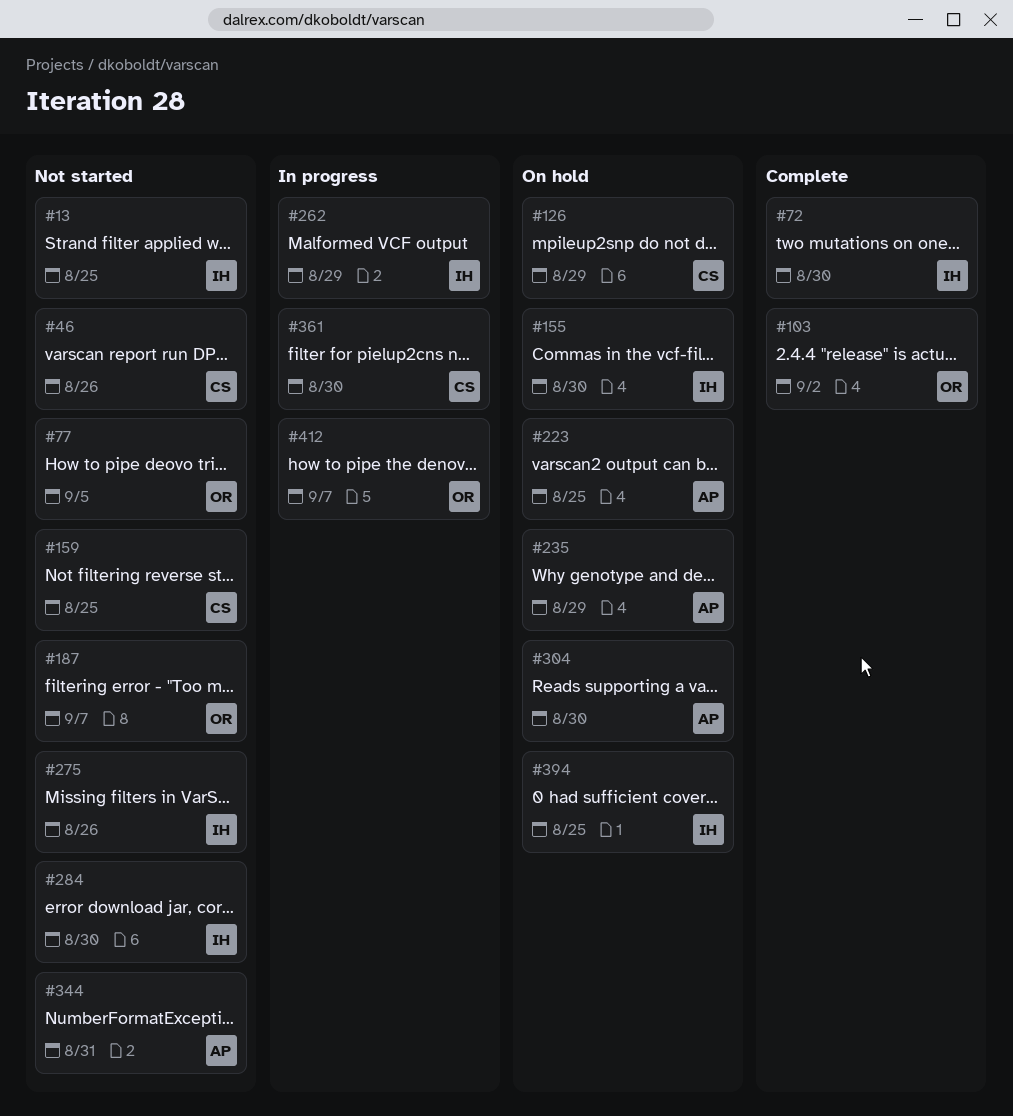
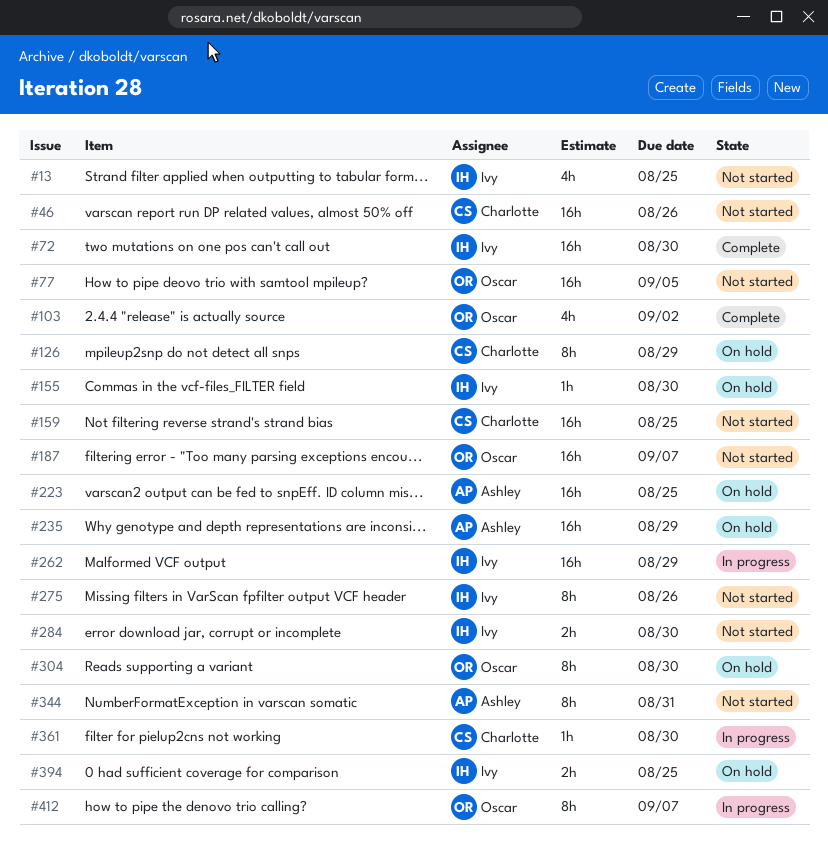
#304, owner: Ashley -> Oscar

